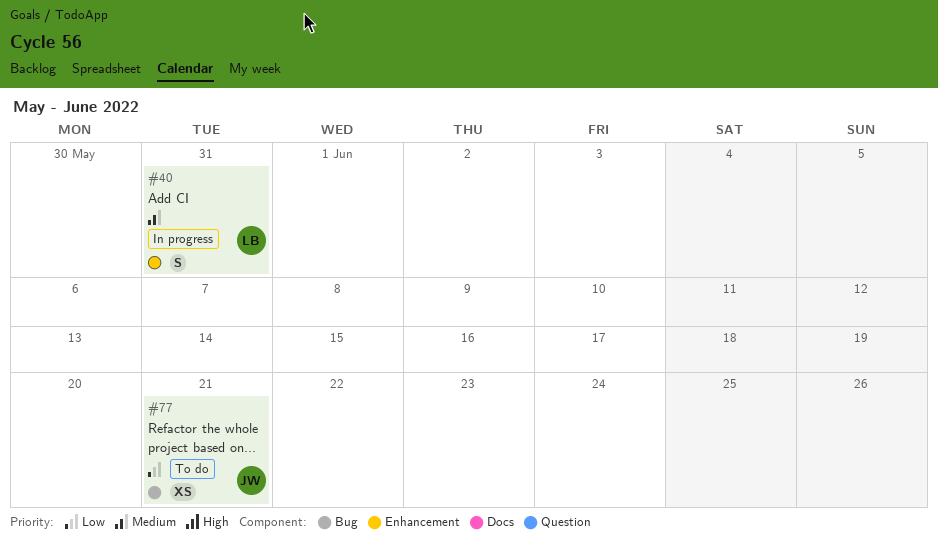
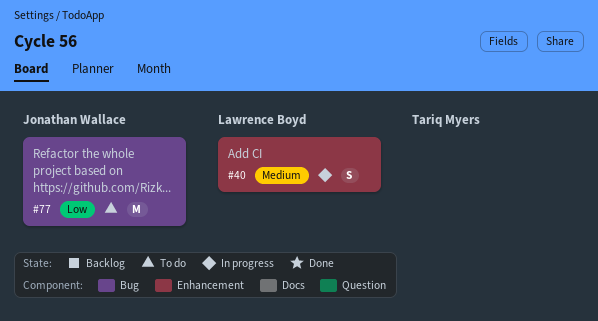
#77, estimate: XS -> M

